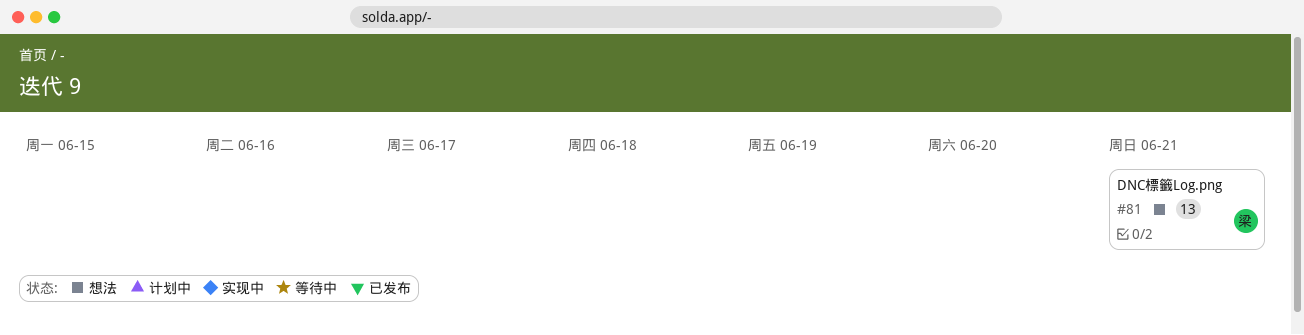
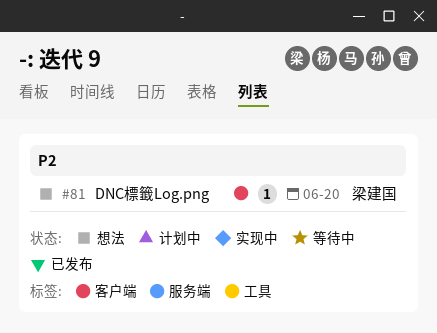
#81, estimate: 13 -> 1
#81, due: Jun 21 -> Jun 20

